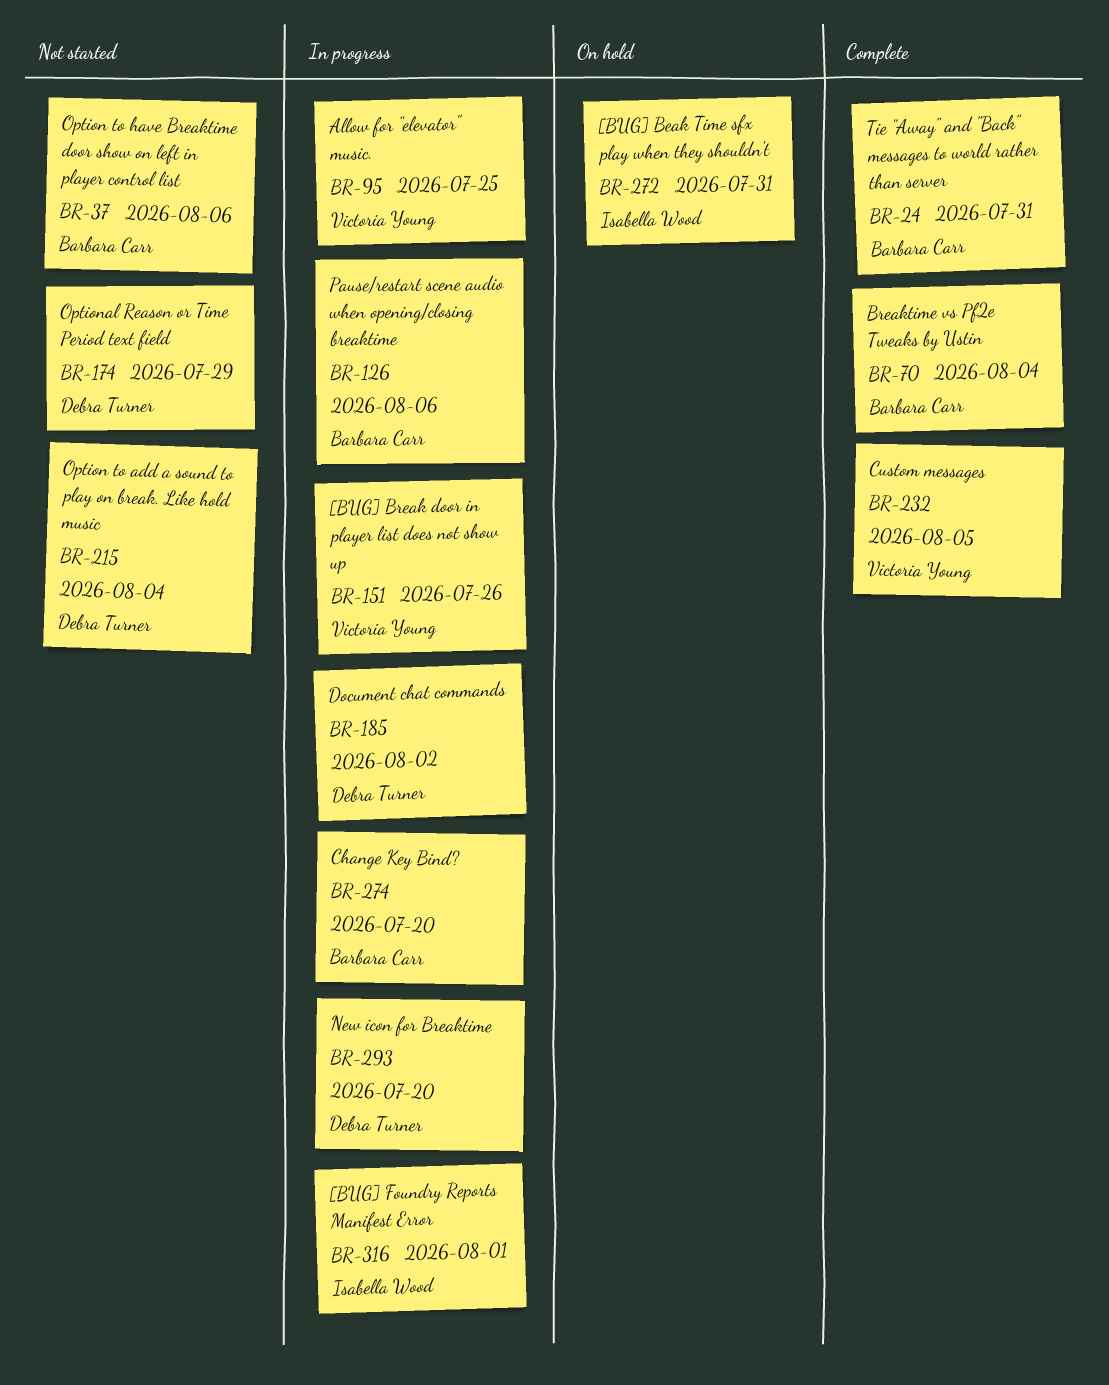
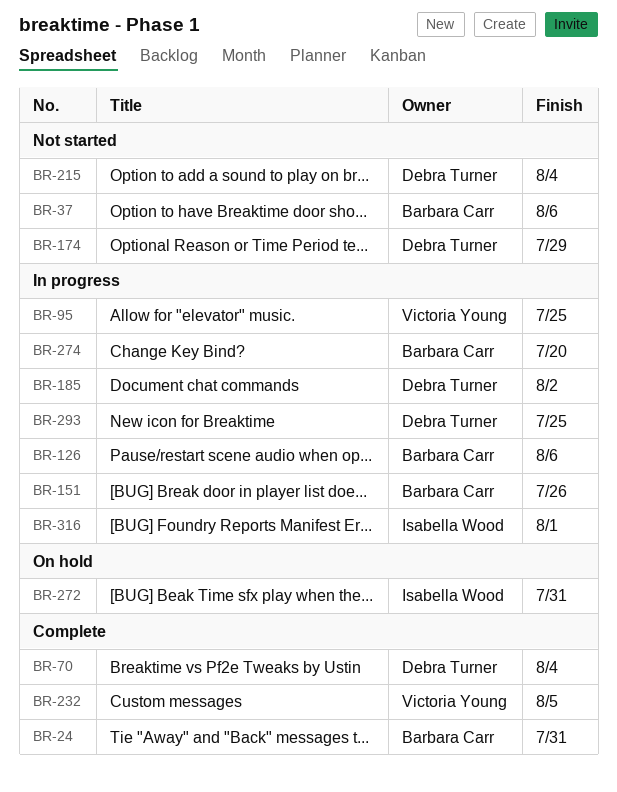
BR-70, owner: Barbara Carr -> Debra Turner
BR-151, owner: Victoria Young -> Barbara Carr
BR-293, due: Jul 20 -> Jul 25

